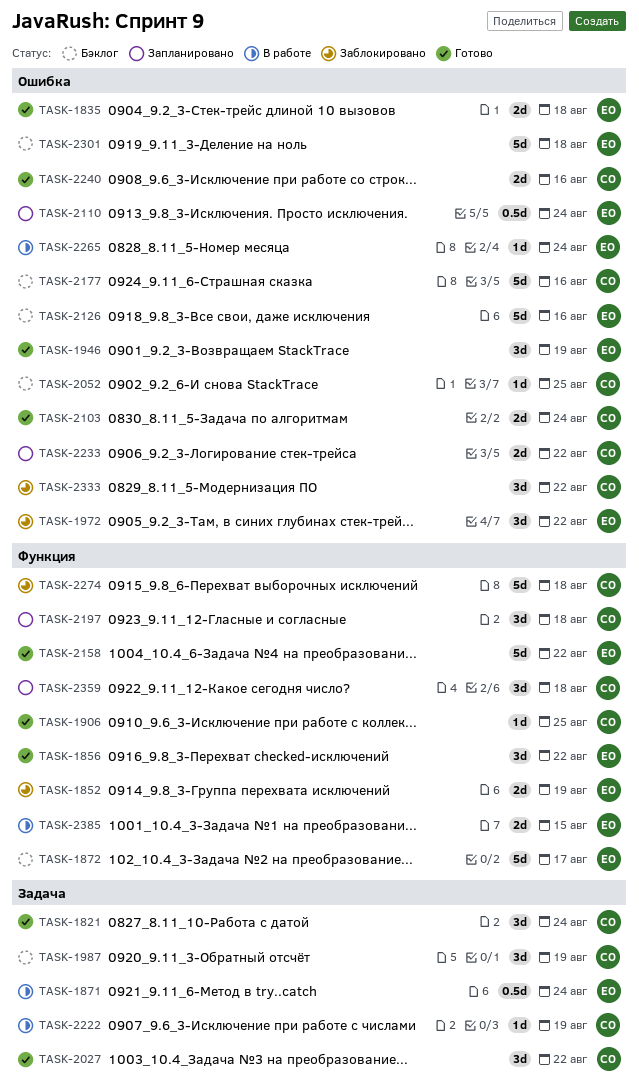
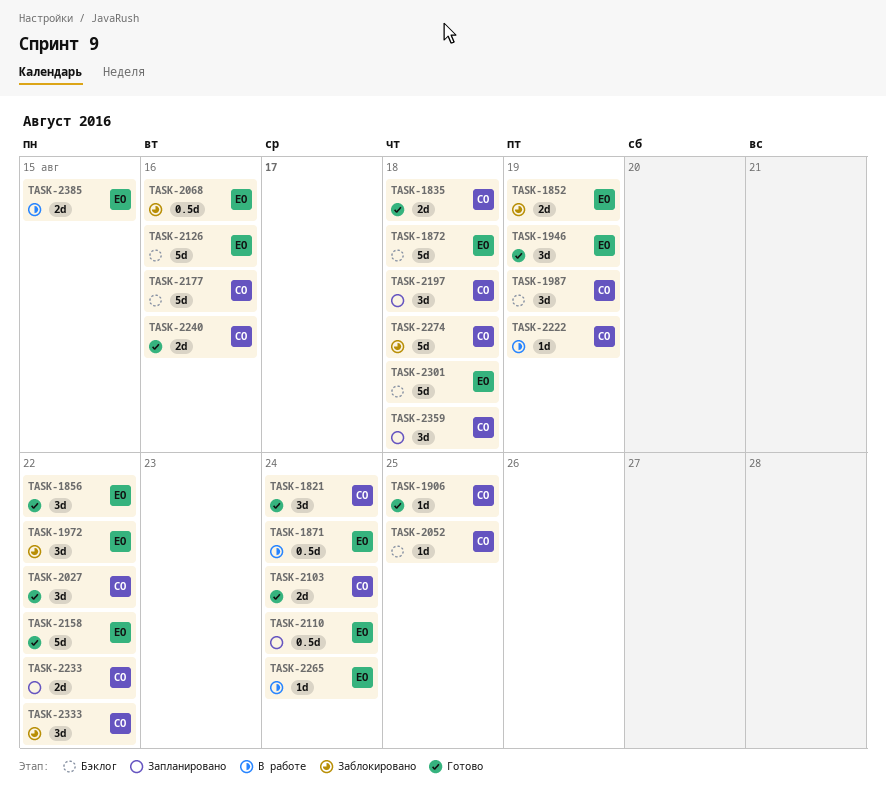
TASK-1835, owner: ЕО -> СО
TASK-1872, due: Aug 17 -> Aug 18
TASK-2068: none -> present

